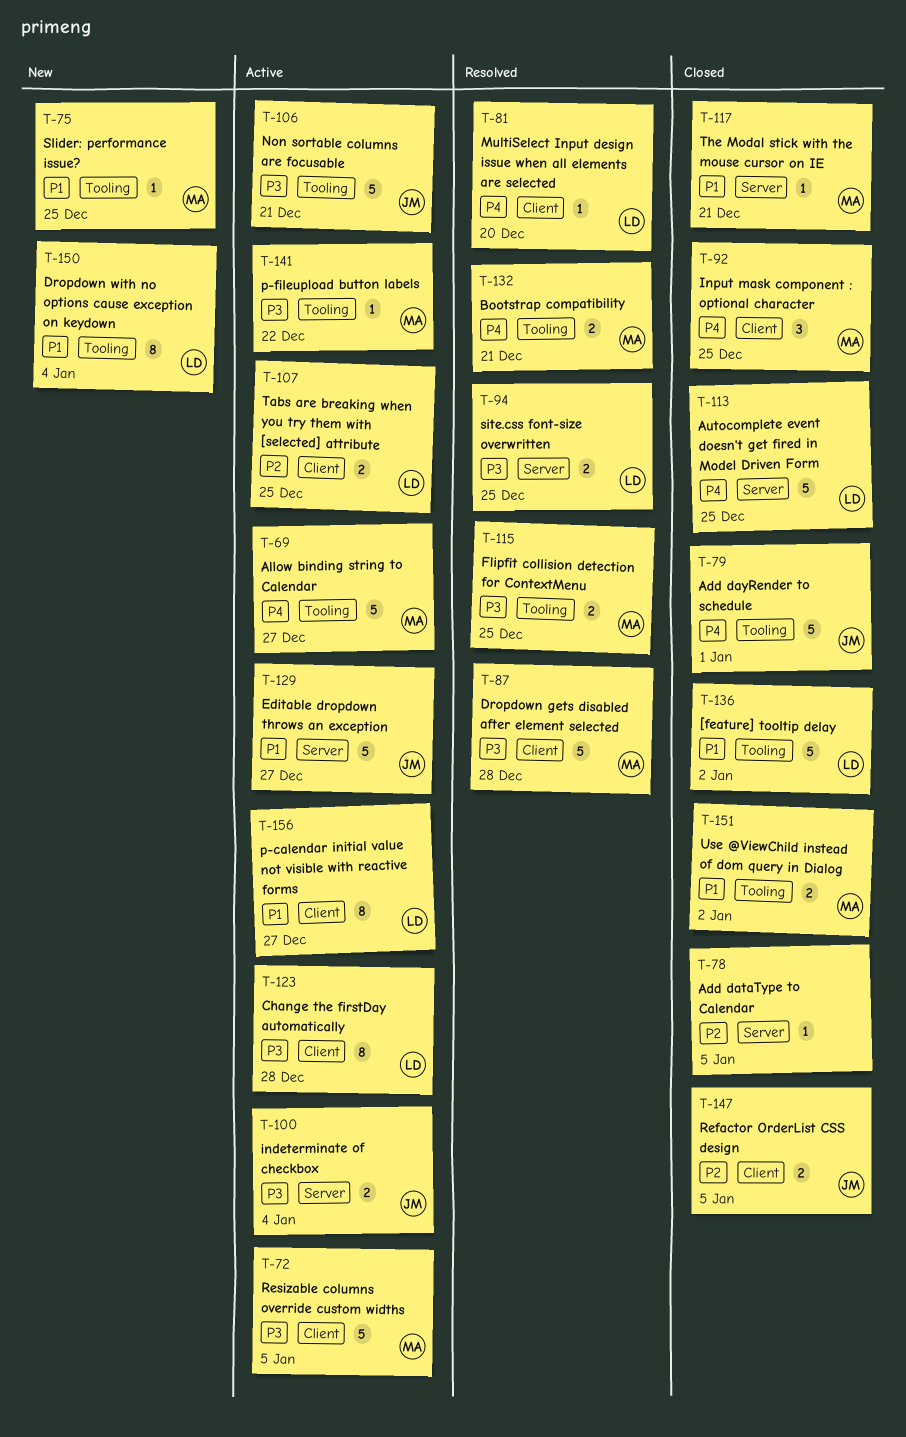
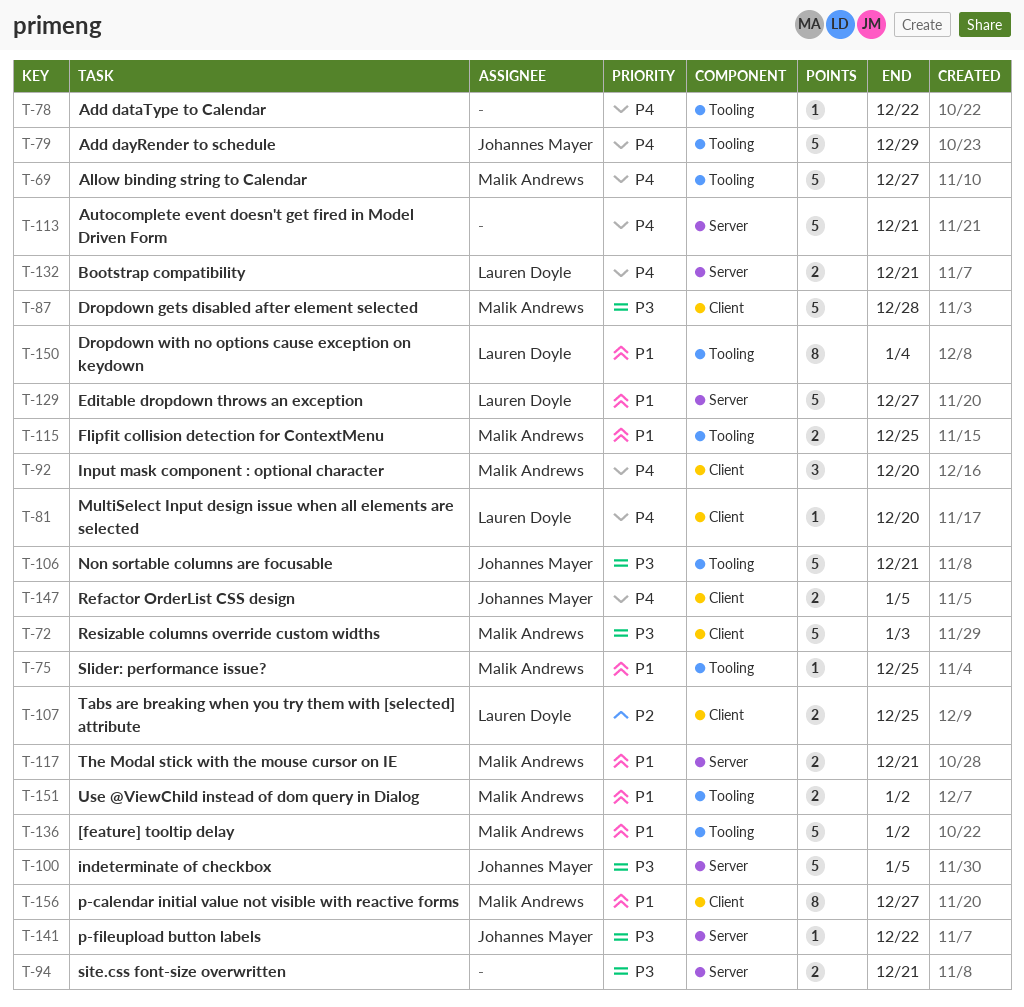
T-72, due: Jan 5 -> Jan 3
T-78, priority: P2 -> P4
T-78, label: Server -> Tooling
T-78, due: Jan 5 -> Dec 22
T-79, due: Jan 1 -> Dec 29
T-92, due: Dec 25 -> Dec 20
T-94, owner: Lauren Doyle -> none
T-94, due: Dec 25 -> Dec 21
T-100, estimate: 2 -> 5
T-100, due: Jan 4 -> Jan 5
T-113, owner: Lauren Doyle -> none
T-113, due: Dec 25 -> Dec 21
T-115, priority: P3 -> P1
T-117, estimate: 1 -> 2
T-123: present -> none
T-129, owner: Johannes Mayer -> Lauren Doyle
T-132, owner: Malik Andrews -> Lauren Doyle
T-132, label: Tooling -> Server
T-136, owner: Lauren Doyle -> Malik Andrews
T-141, owner: Malik Andrews -> Johannes Mayer
T-141, label: Tooling -> Server
T-147, priority: P2 -> P4
T-156, owner: Lauren Doyle -> Malik Andrews

